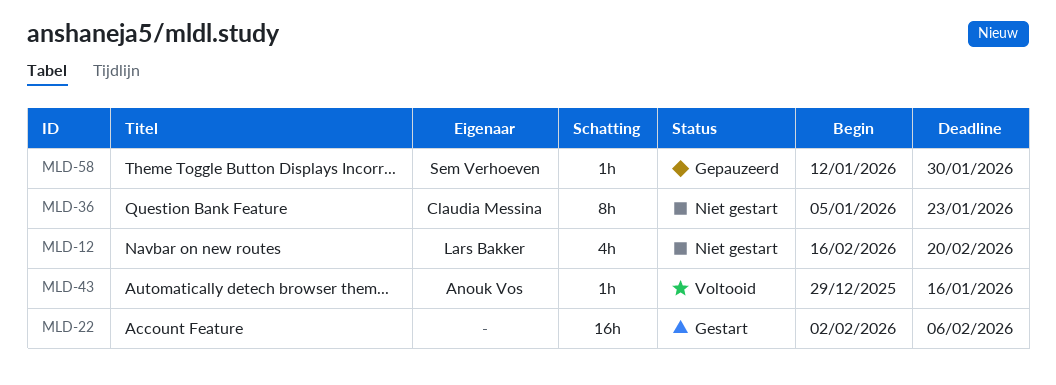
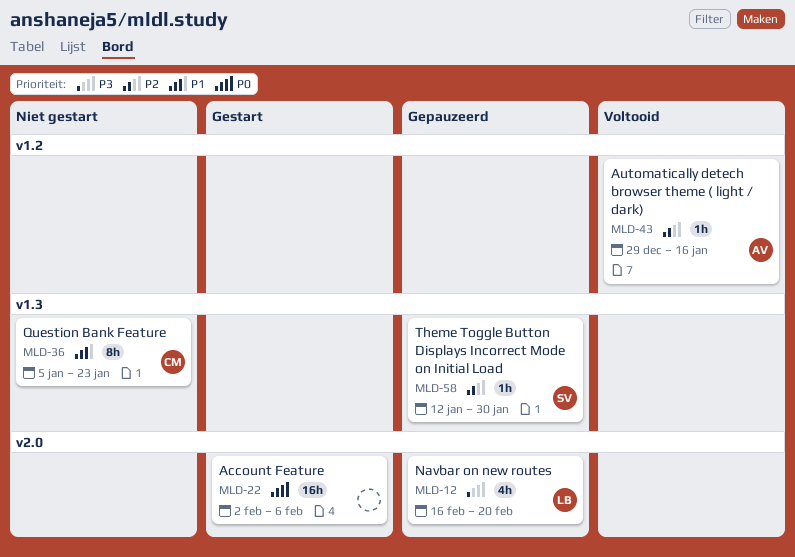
MLD-12, status: Niet gestart -> Gepauzeerd

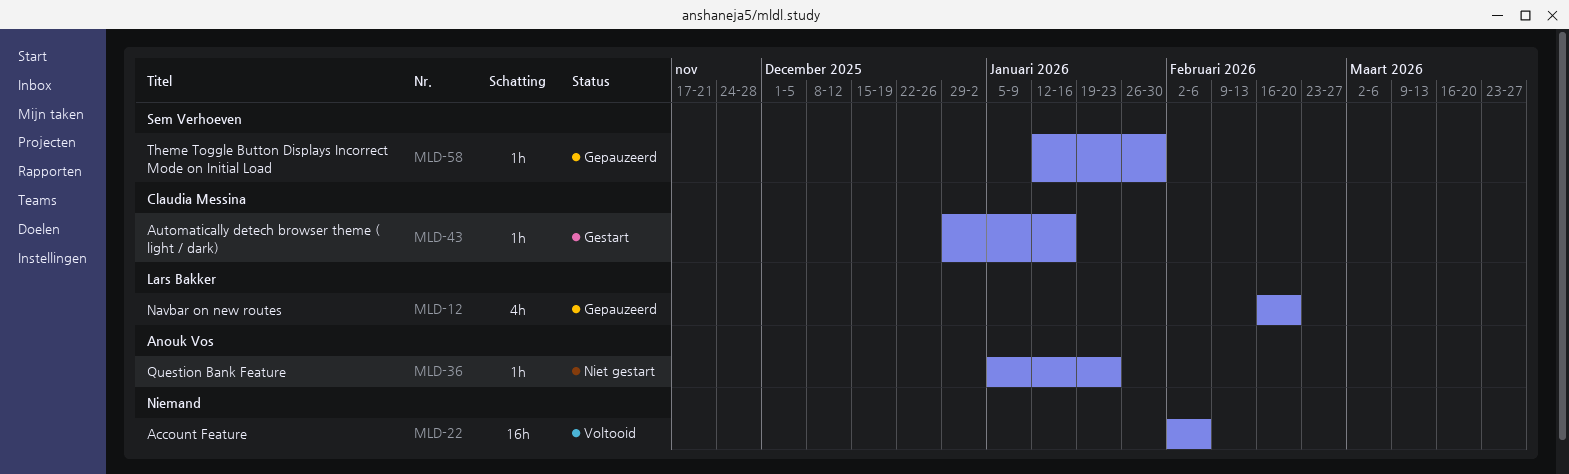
MLD-22, status: Gestart -> Voltooid
MLD-36, owner: Claudia Messina -> Anouk Vos
MLD-36, estimate: 8h -> 1h
MLD-43, status: Voltooid -> Gestart
MLD-43, owner: Anouk Vos -> Claudia Messina

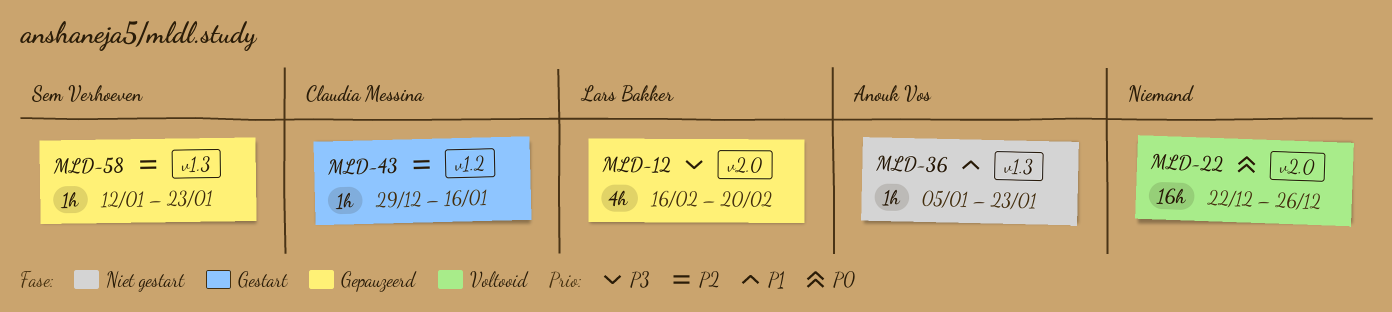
MLD-22, start: Feb 2 -> Dec 22
MLD-22, due: Feb 6 -> Dec 26
MLD-58, due: Jan 30 -> Jan 23

